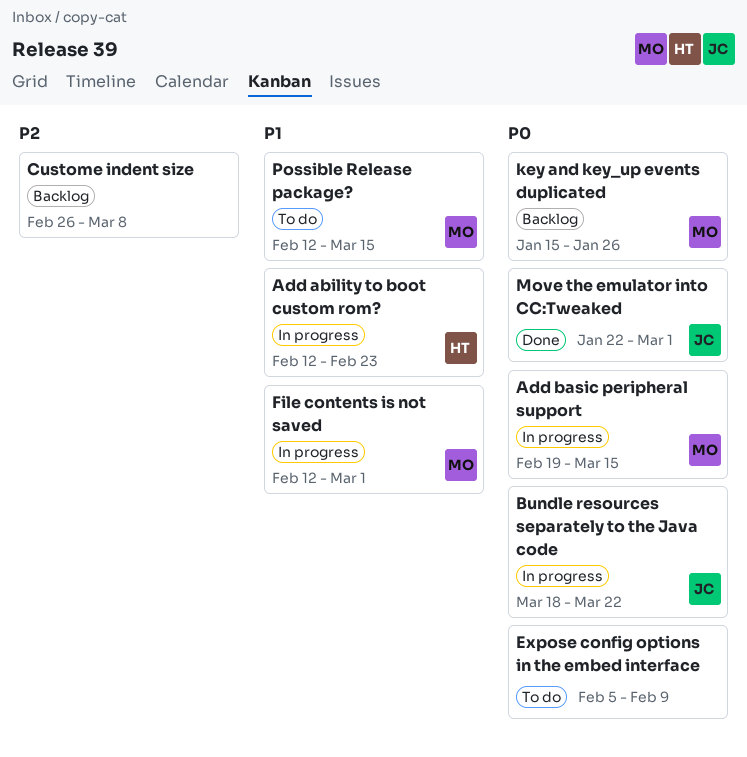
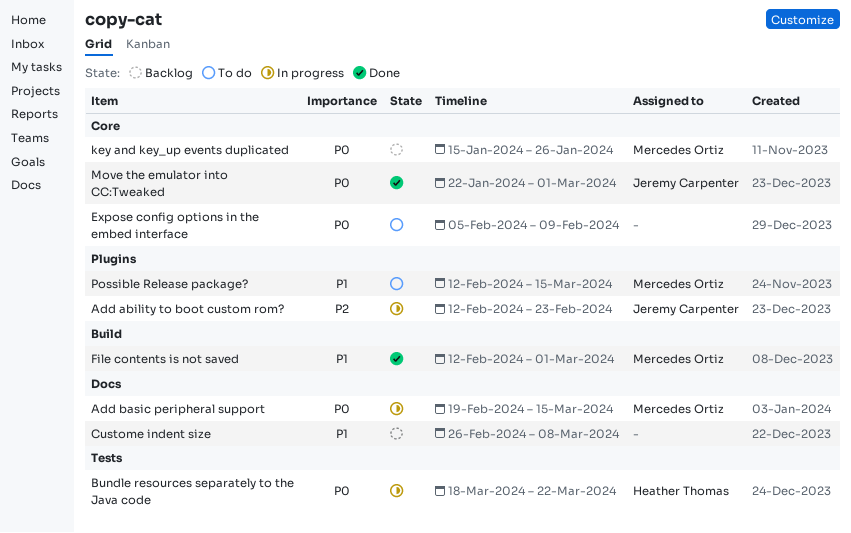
Add ability to boot custom rom?, owner: Heather Thomas -> Jeremy Carpenter
Add ability to boot custom rom?, priority: P1 -> P2
Bundle resources separately to the Java code, owner: Jeremy Carpenter -> Heather Thomas
Custome indent size, priority: P2 -> P1
File contents is not saved, status: In progress -> Done

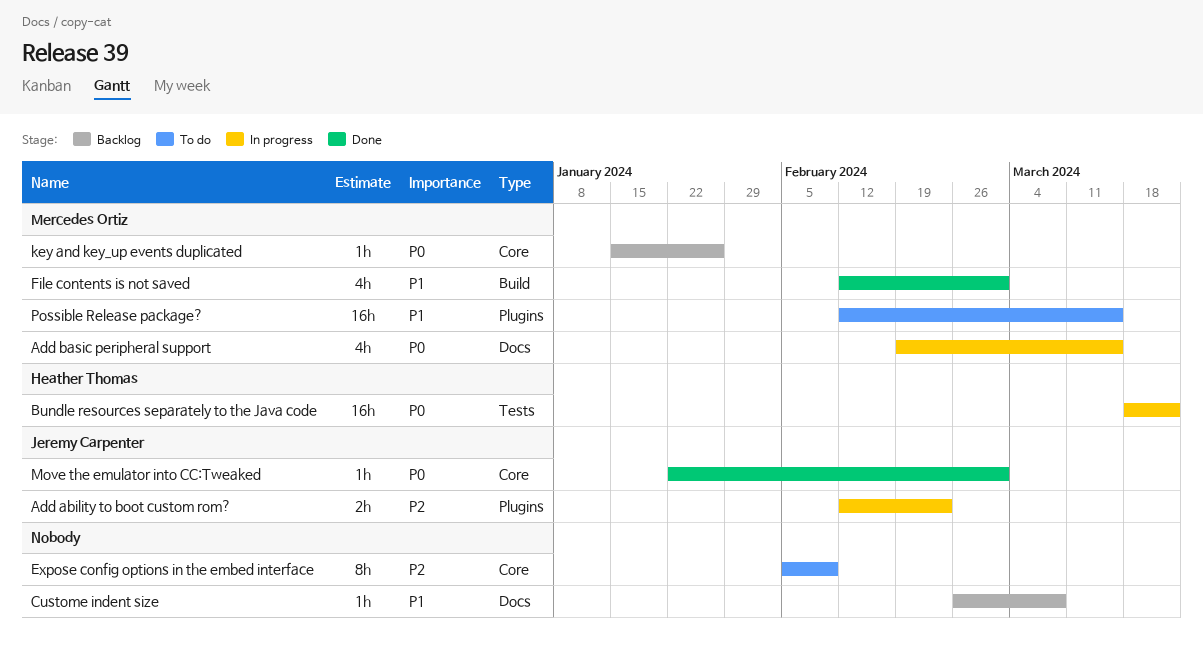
Expose config options in the embed interface, priority: P0 -> P2

